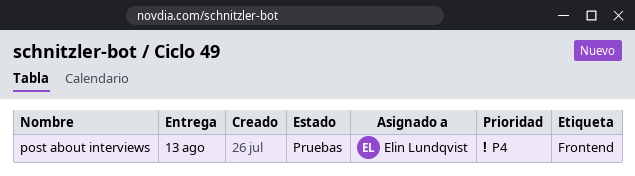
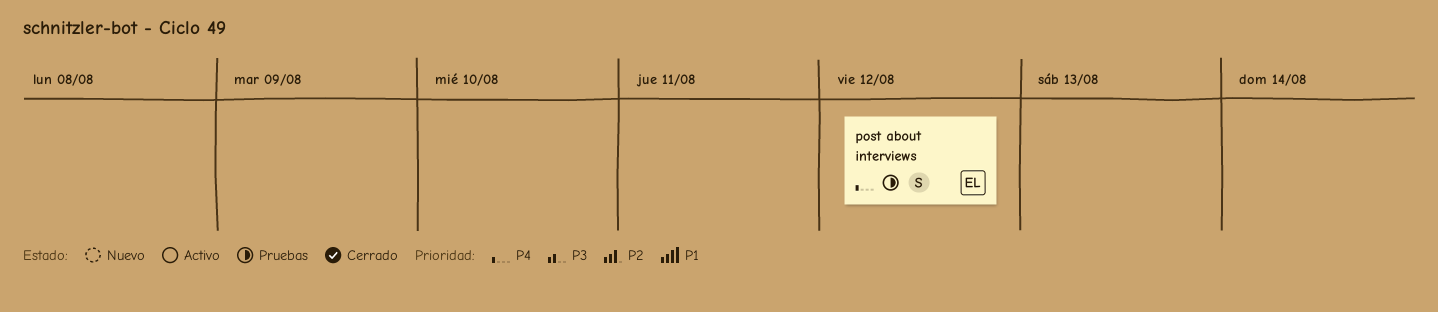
post about interviews, due: Aug 13 -> Aug 12

